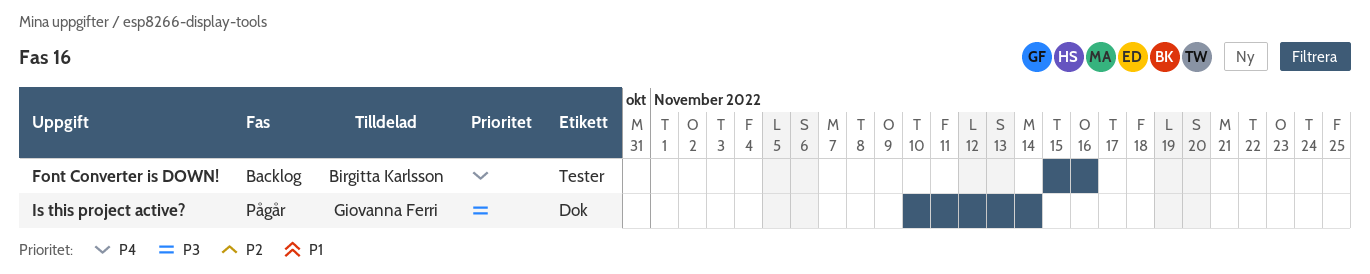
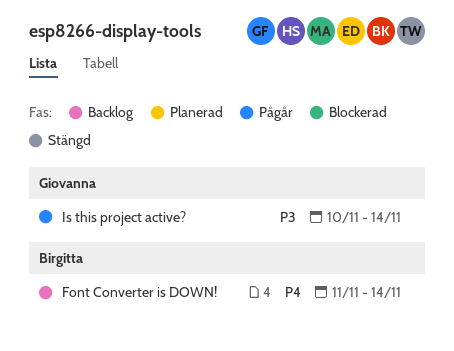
Font Converter is DOWN!, start: Nov 15 -> Nov 11
Font Converter is DOWN!, due: Nov 16 -> Nov 14

